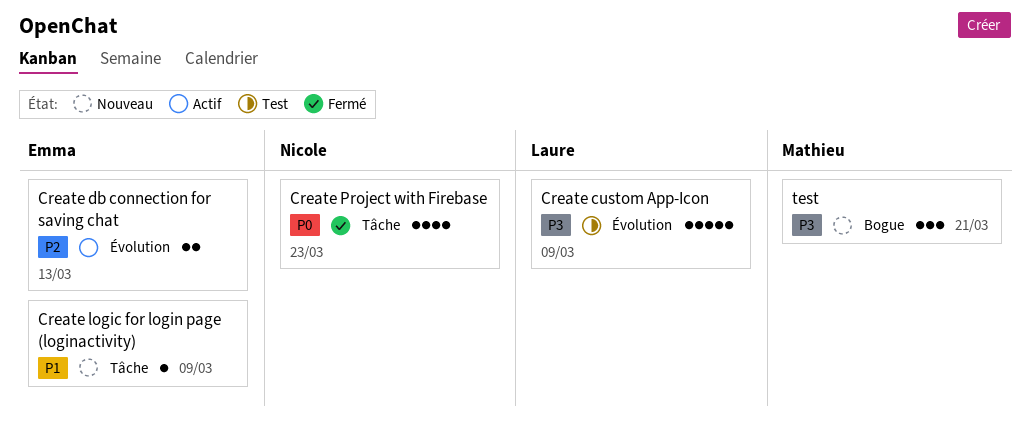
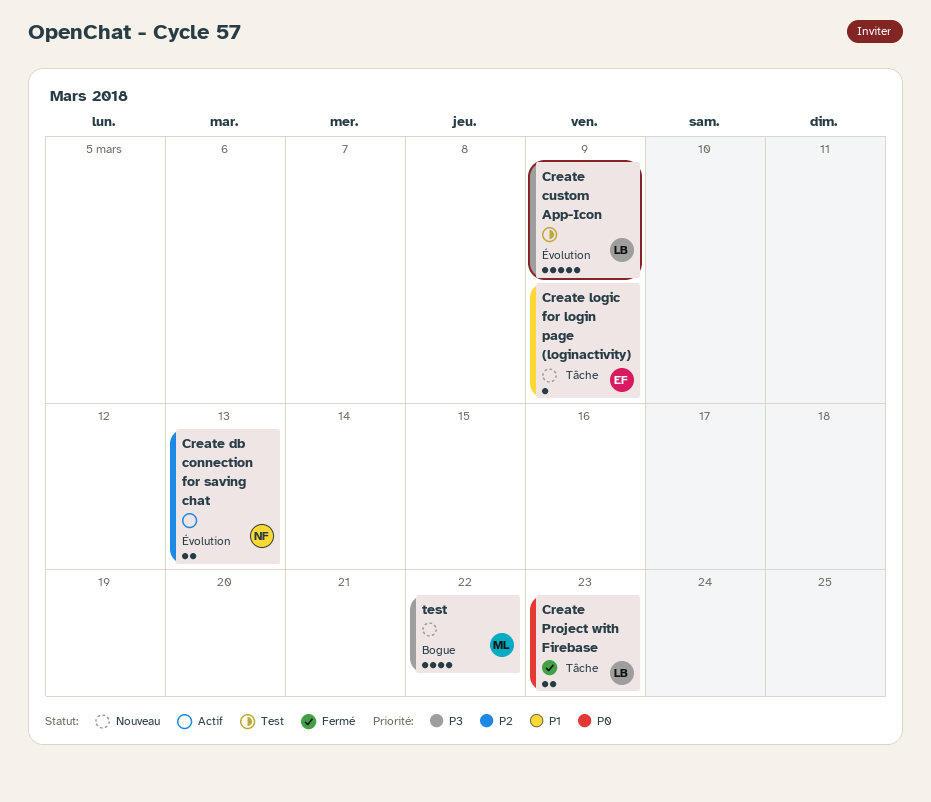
Create db connection for saving chat, owner: Emma -> Nicole
Create Project with Firebase, owner: Nicole -> Laure
Create Project with Firebase, estimate: 4 -> 2
test, estimate: 3 -> 4
test, due: Mar 21 -> Mar 22

